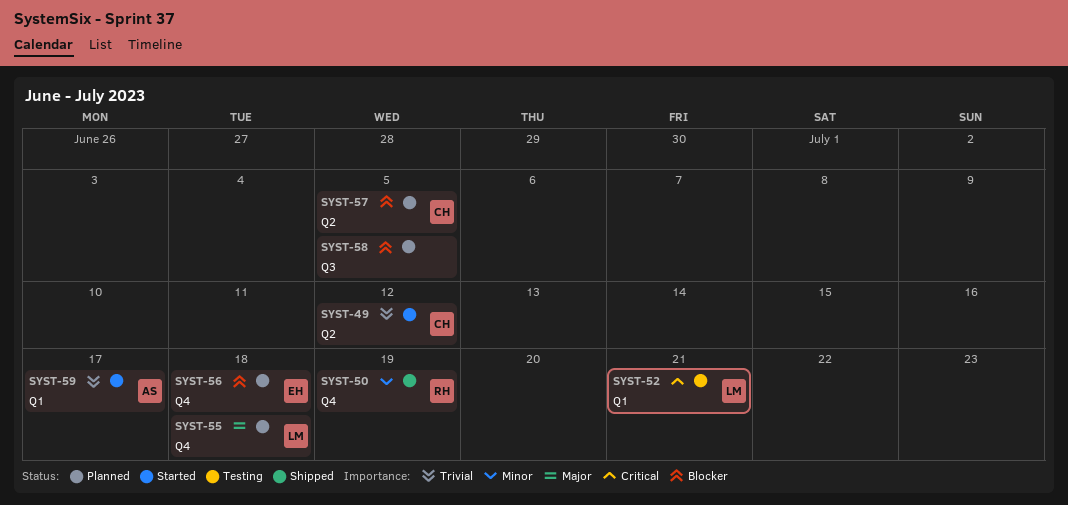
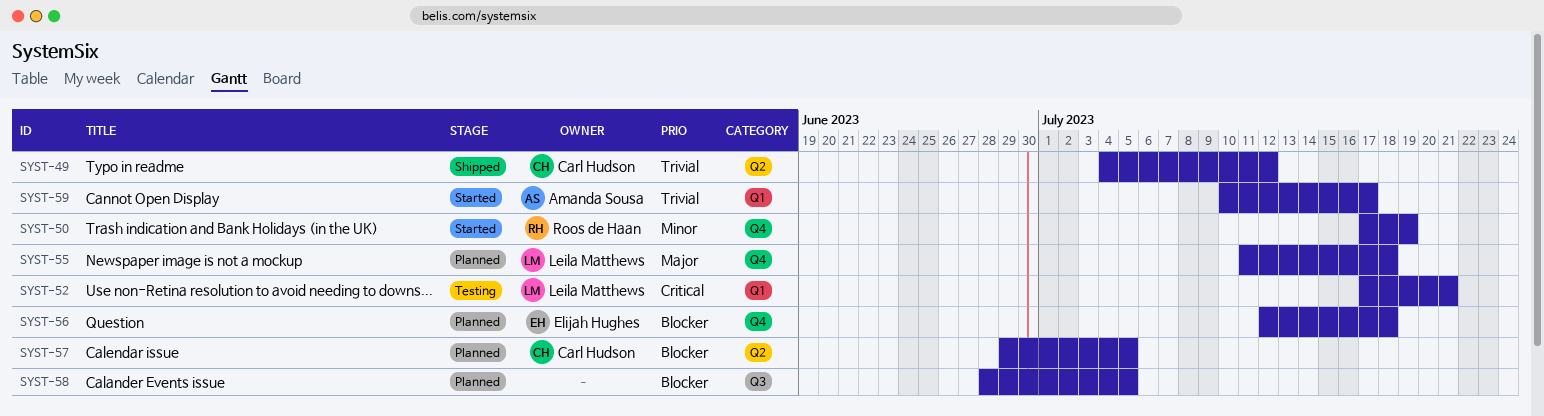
SYST-49, status: Started -> Shipped
SYST-50, status: Shipped -> Started

